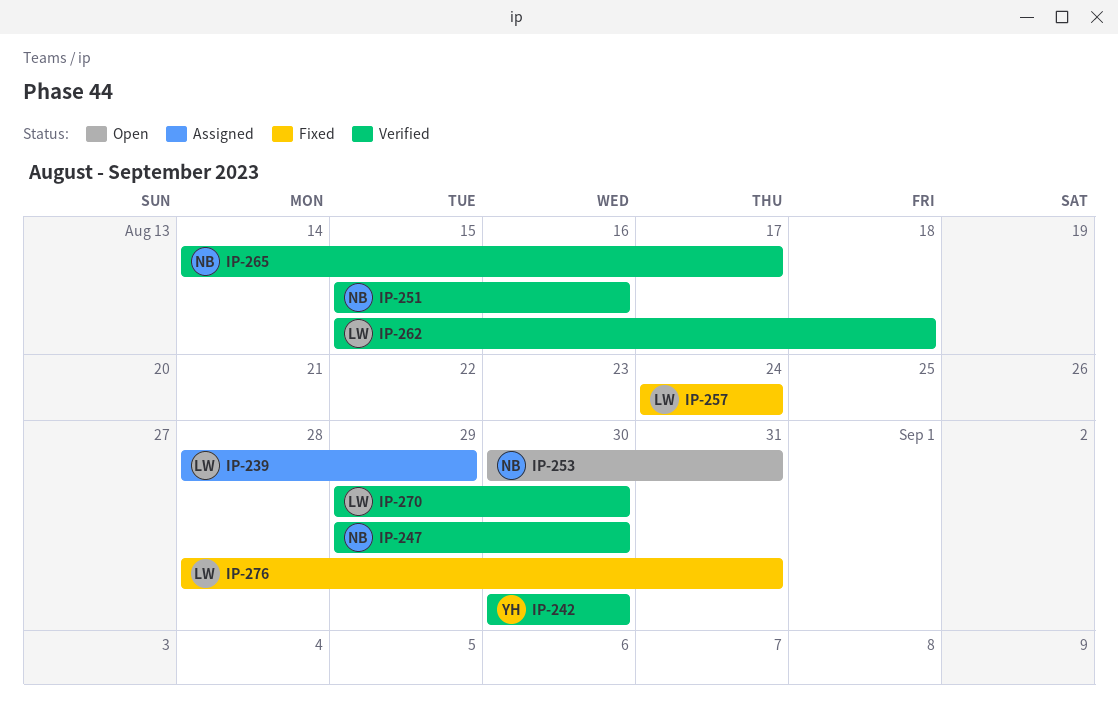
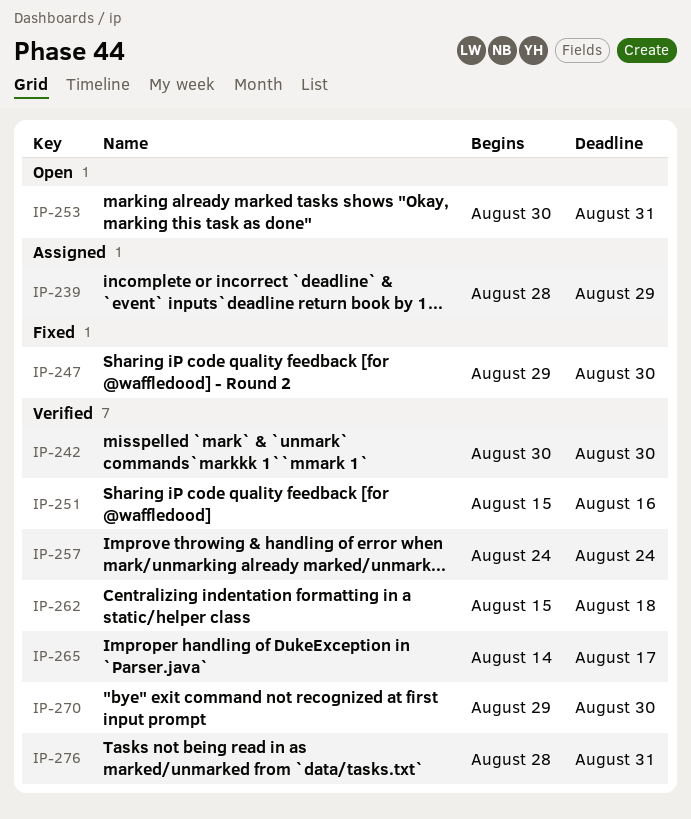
IP-247, status: Verified -> Fixed
IP-257, status: Fixed -> Verified
IP-276, status: Fixed -> Verified

